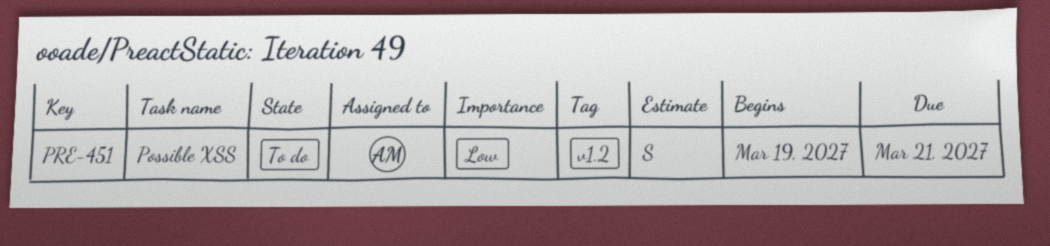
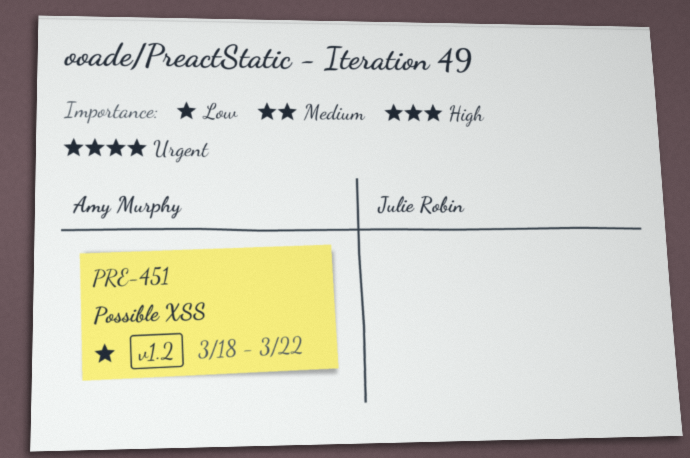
PRE-451, start: Mar 19 -> Mar 18
PRE-451, due: Mar 21 -> Mar 22

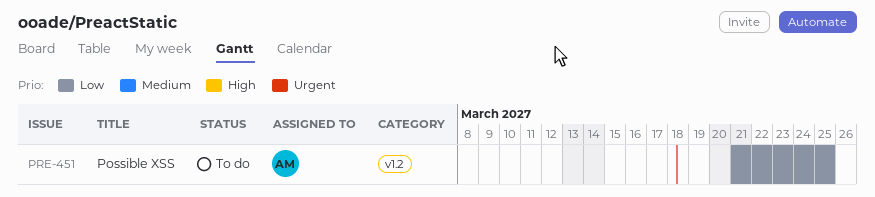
PRE-451, start: Mar 18 -> Mar 21
PRE-451, due: Mar 22 -> Mar 25

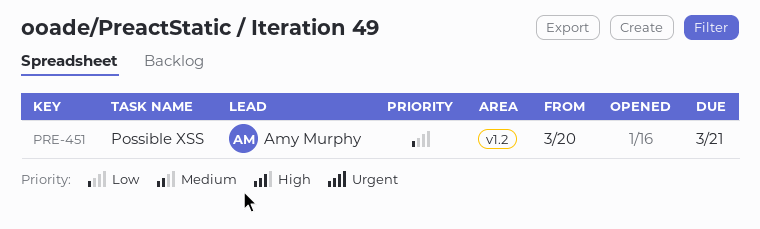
PRE-451, start: Mar 21 -> Mar 20
PRE-451, due: Mar 25 -> Mar 21

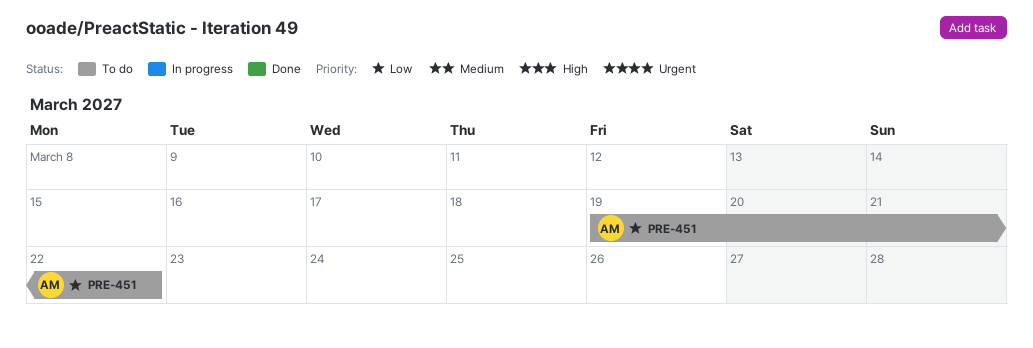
PRE-451, start: Mar 20 -> Mar 19
PRE-451, due: Mar 21 -> Mar 22

